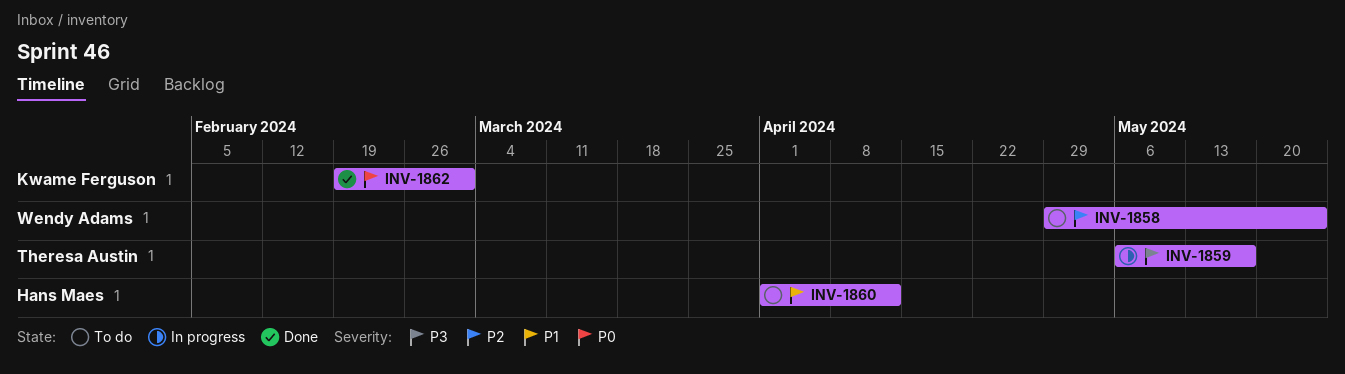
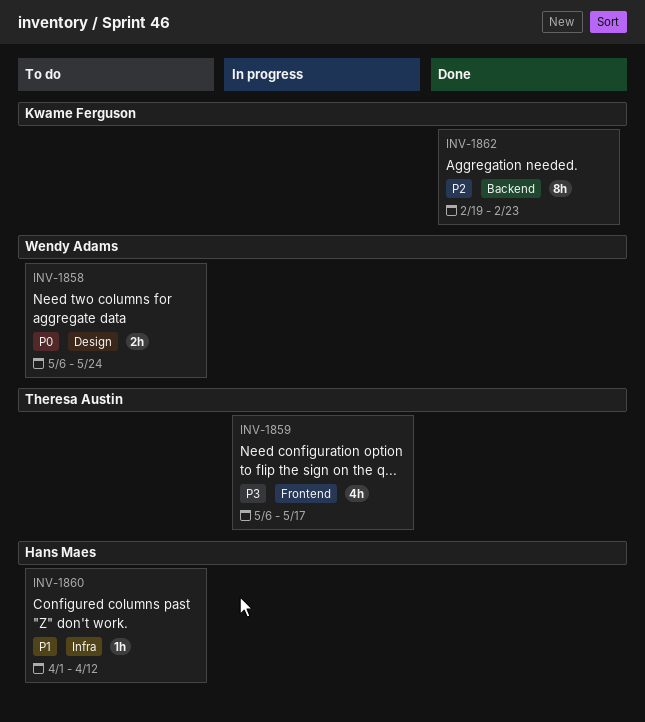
INV-1858, priority: P2 -> P0
INV-1858, start: Apr 29 -> May 6
INV-1862, priority: P0 -> P2
INV-1862, due: Mar 1 -> Feb 23

